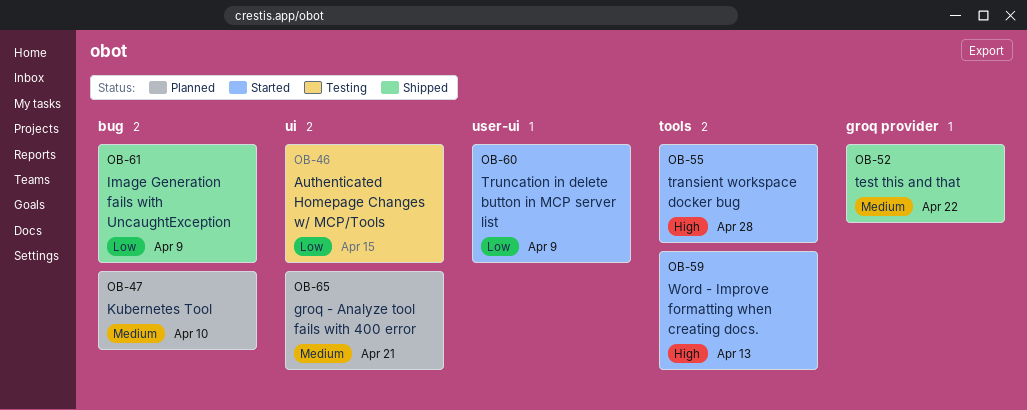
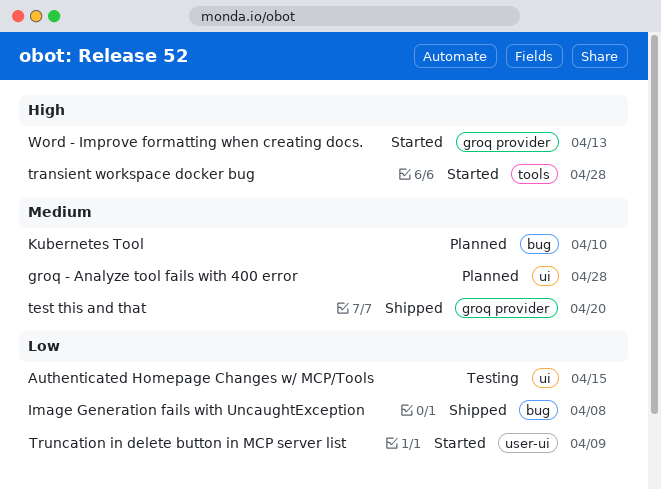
groq - Analyze tool fails with 400 error, due: Apr 21 -> Apr 28
Image Generation fails with UncaughtException, due: Apr 9 -> Apr 8
test this and that, due: Apr 22 -> Apr 20
Word - Improve formatting when creating docs., label: tools -> groq provider

